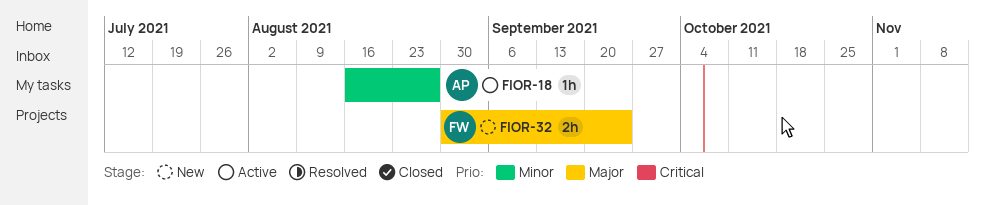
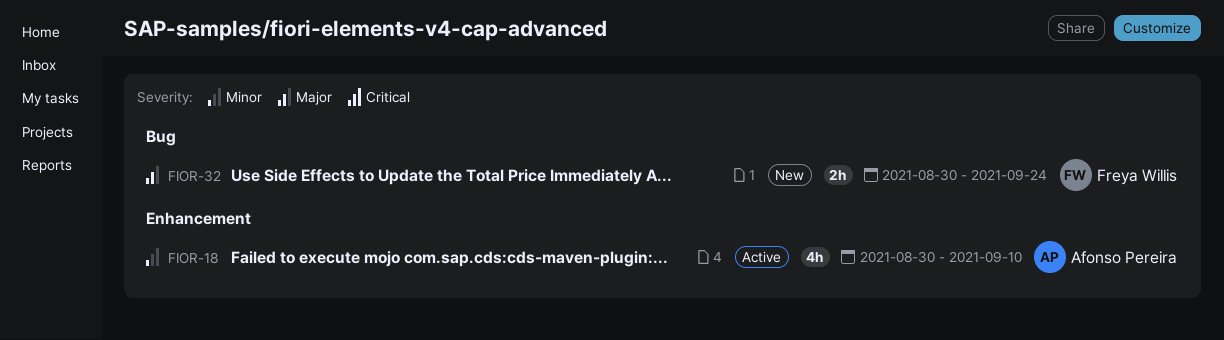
FIOR-18, estimate: 1h -> 4h
FIOR-18, start: Aug 16 -> Aug 30
FIOR-18, due: Aug 27 -> Sep 10

